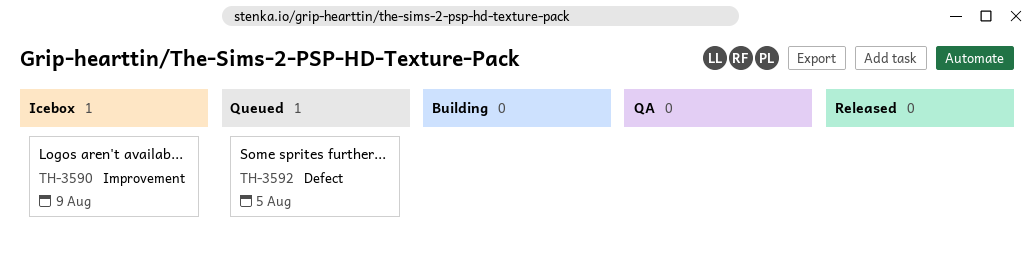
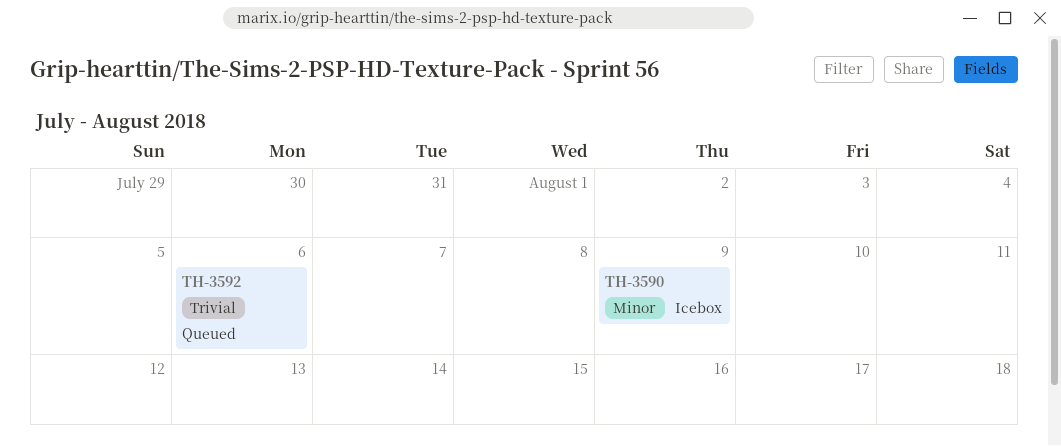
TH-3592, due: Aug 5 -> Aug 6

